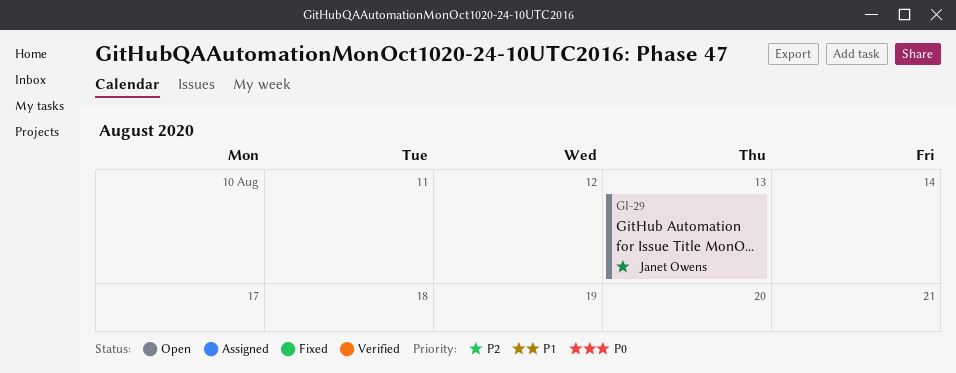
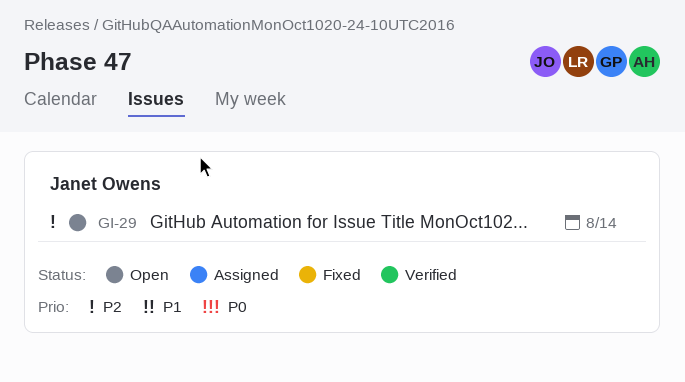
GI-29, due: Aug 13 -> Aug 14

